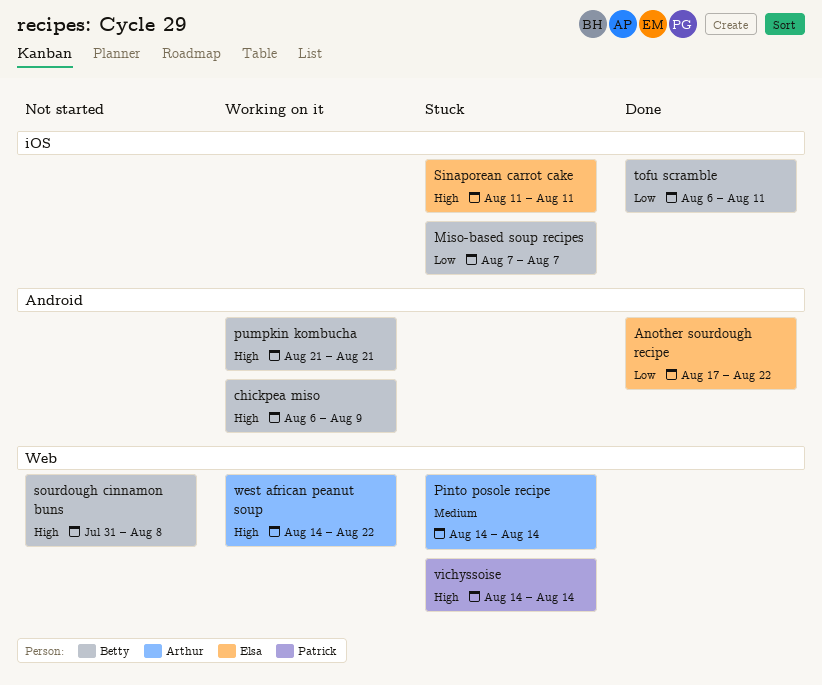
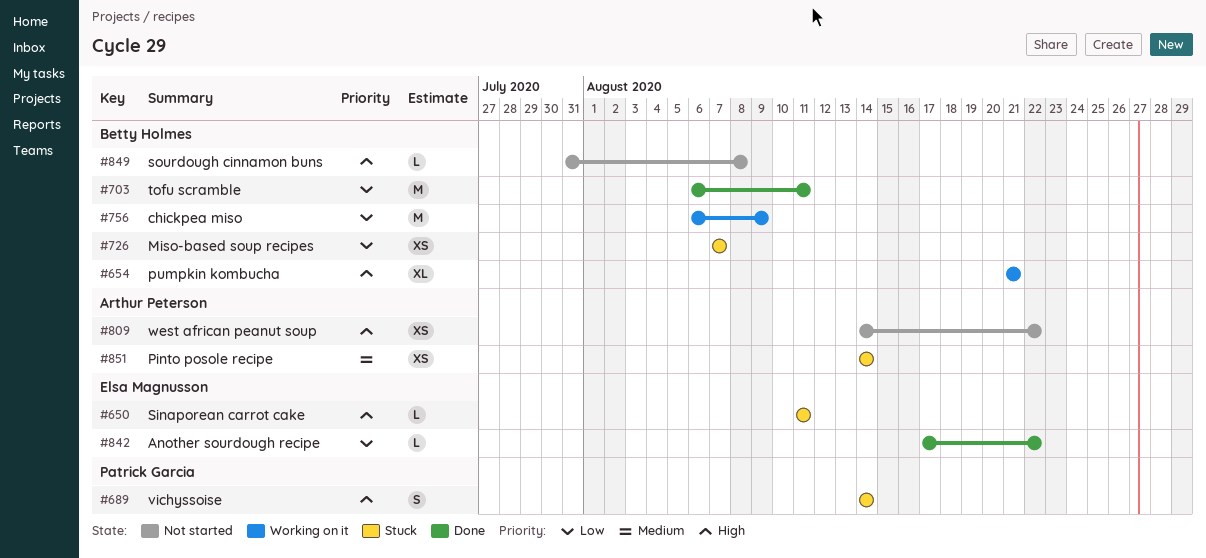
chickpea miso, priority: High -> Low
west african peanut soup, status: Working on it -> Not started

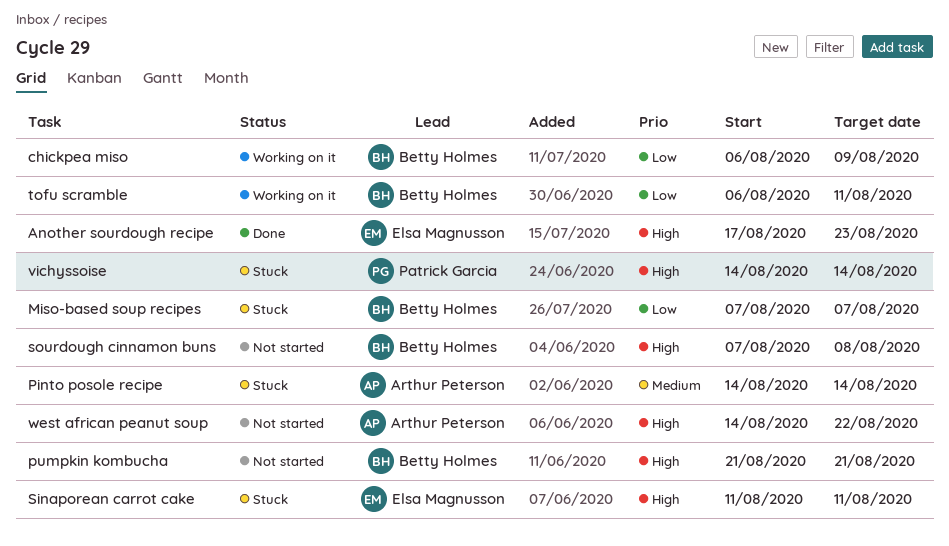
Another sourdough recipe, priority: Low -> High
Another sourdough recipe, due: Aug 22 -> Aug 23
pumpkin kombucha, status: Working on it -> Not started
sourdough cinnamon buns, start: Jul 31 -> Aug 7
tofu scramble, status: Done -> Working on it

